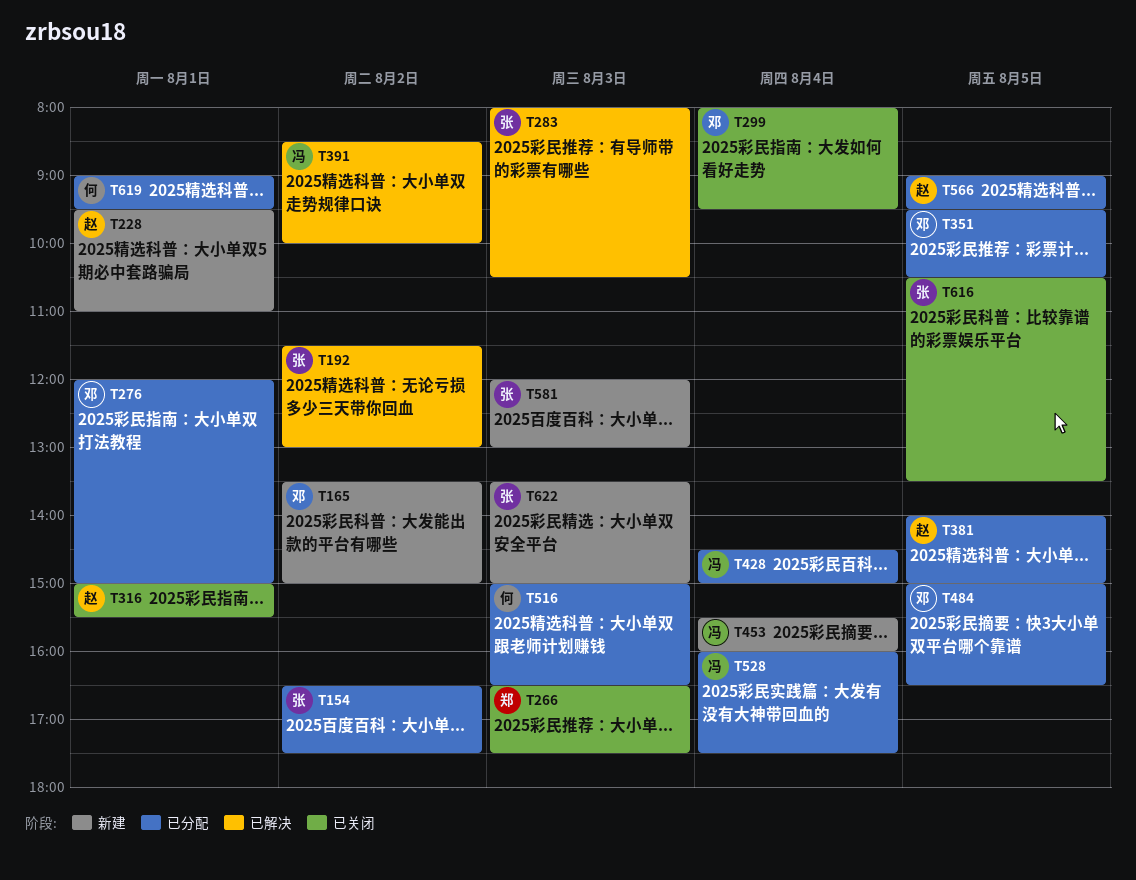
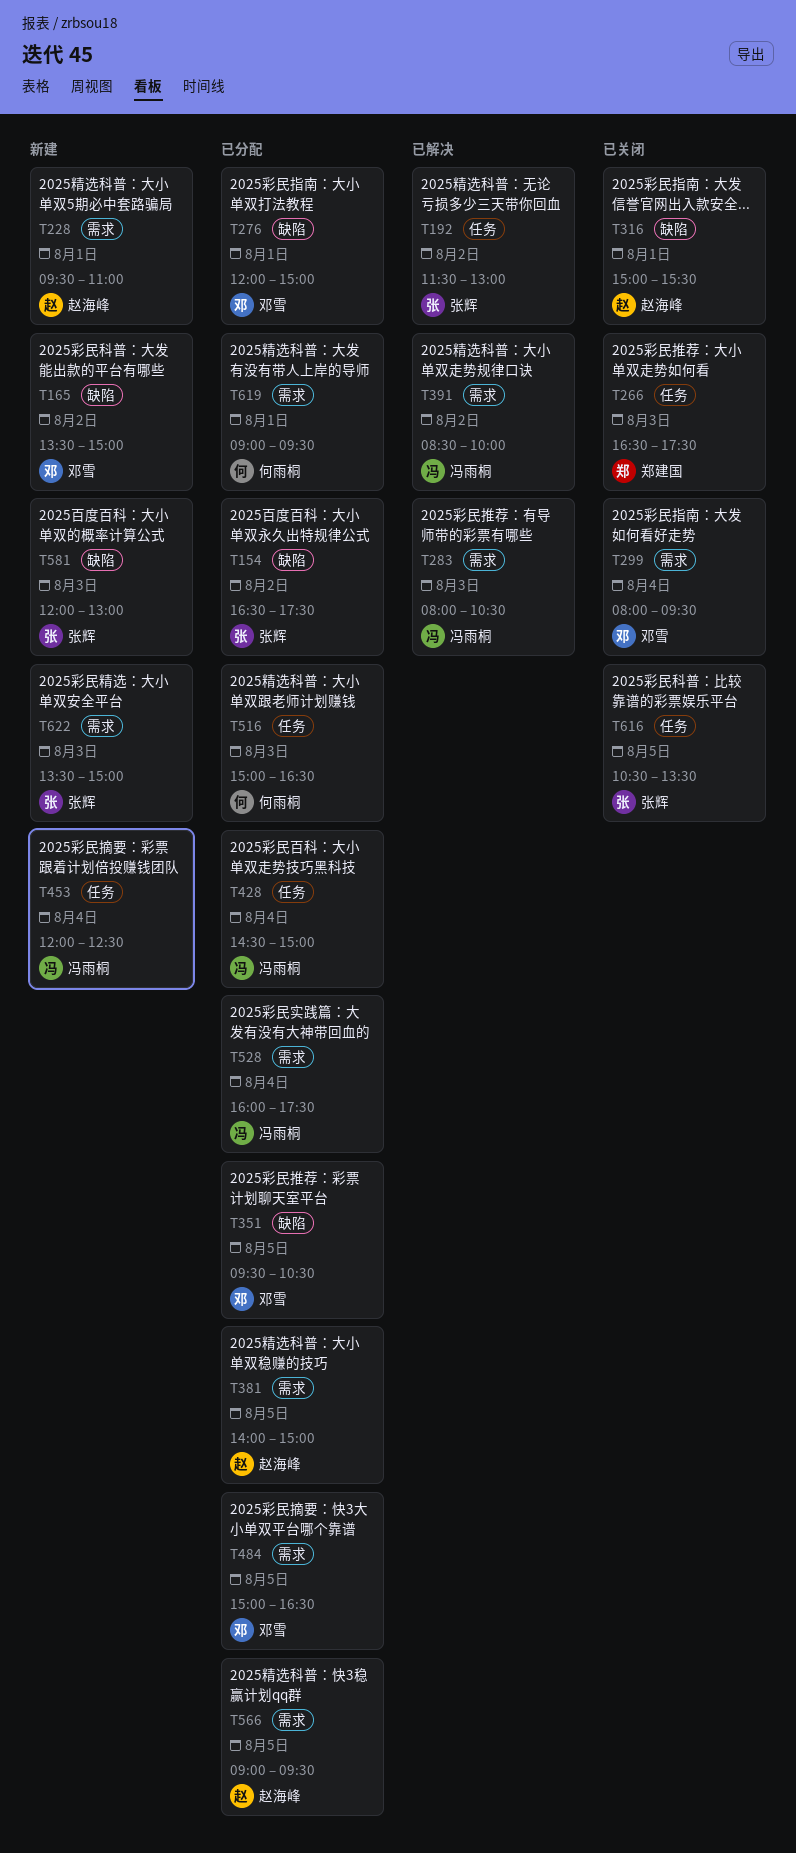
T283, owner: 张辉 -> 冯雨桐
T453, begins: 15:30 -> 12:00
T453, ends: 16:00 -> 12:30

